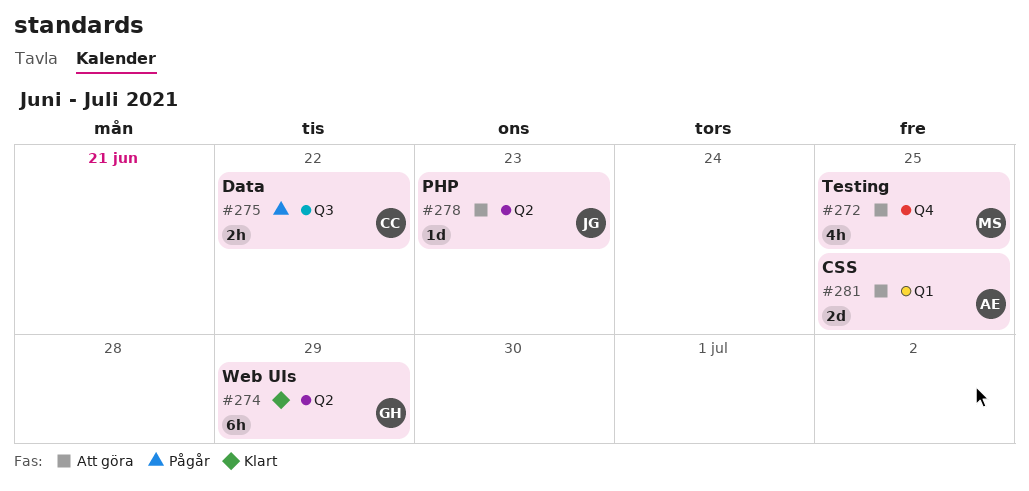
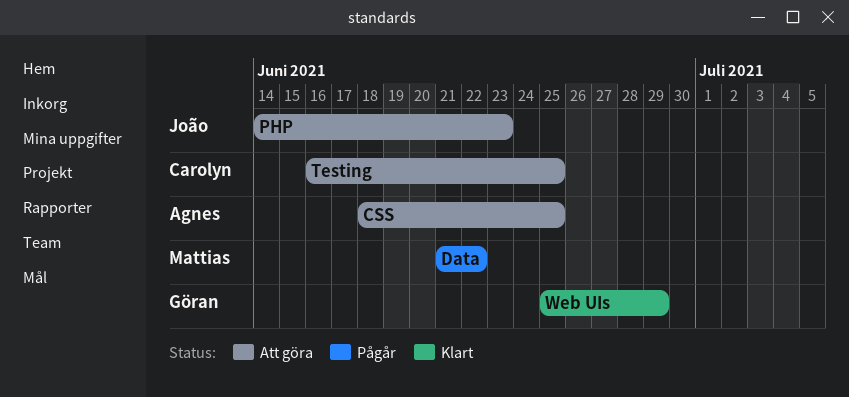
Data, owner: Carolyn -> Mattias
Testing, owner: Mattias -> Carolyn

